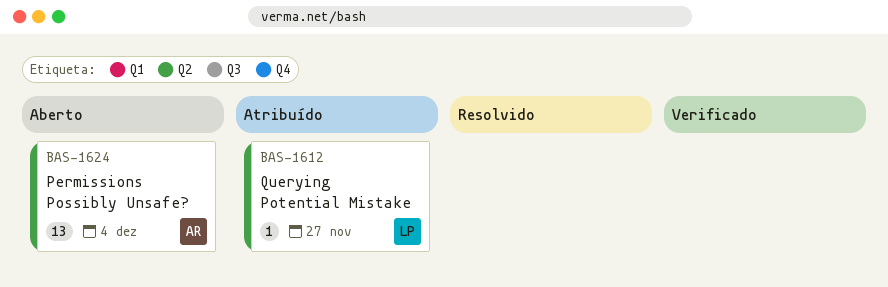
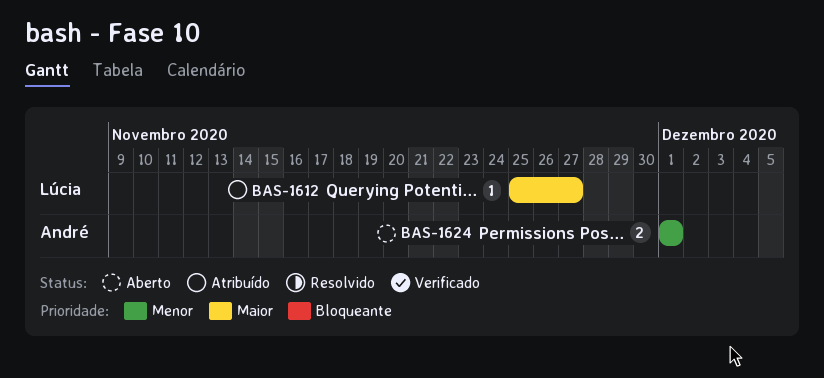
BAS-1624, estimate: 13 -> 2
BAS-1624, due: Dec 4 -> Dec 1

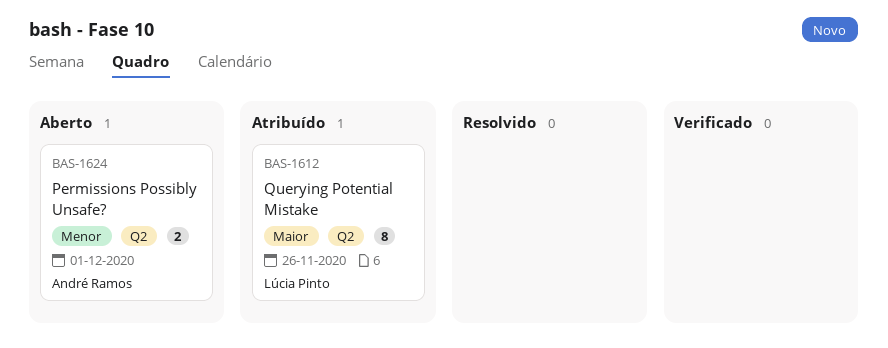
BAS-1612, estimate: 1 -> 8
BAS-1612, due: Nov 27 -> Nov 26

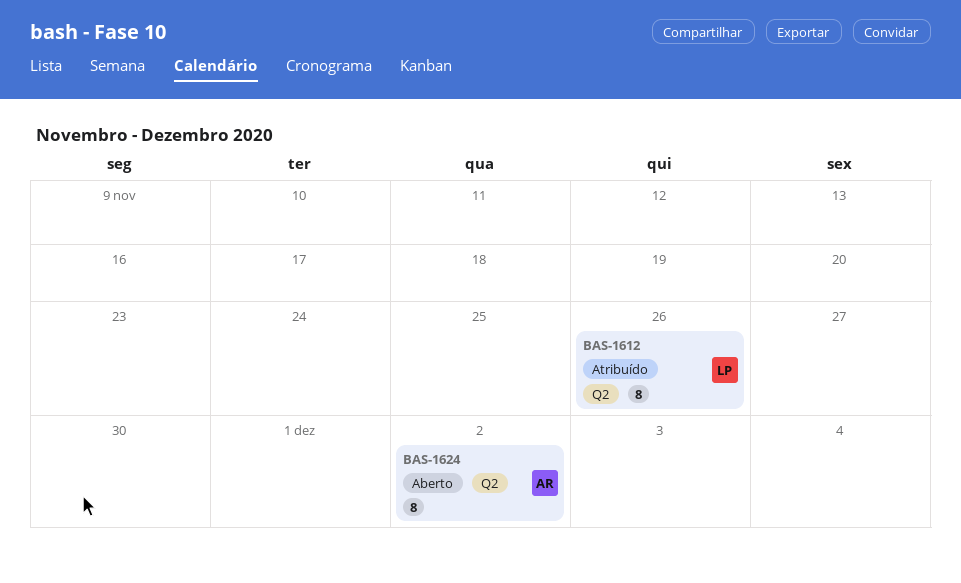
BAS-1624, estimate: 2 -> 8
BAS-1624, due: Dec 1 -> Dec 2

